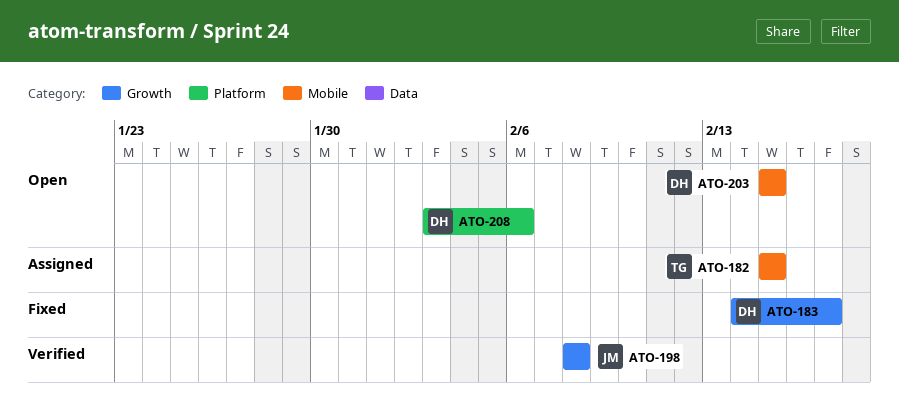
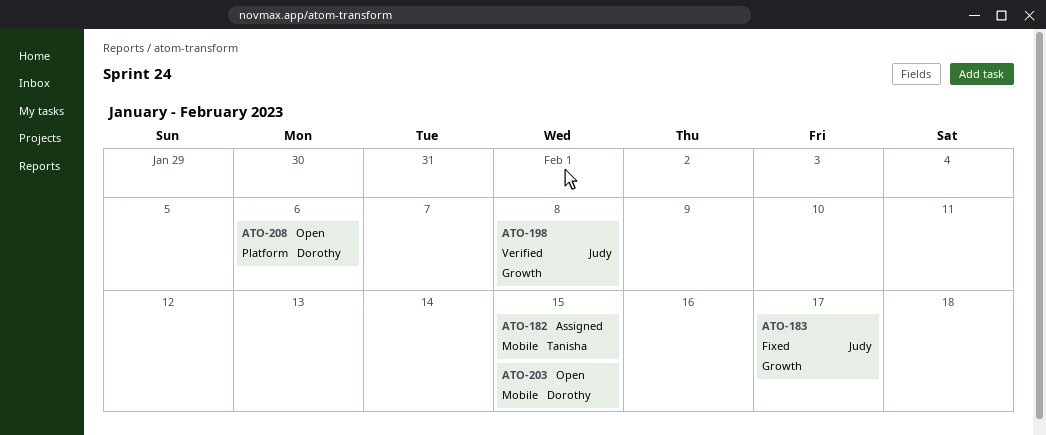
ATO-183, owner: Dorothy -> Judy

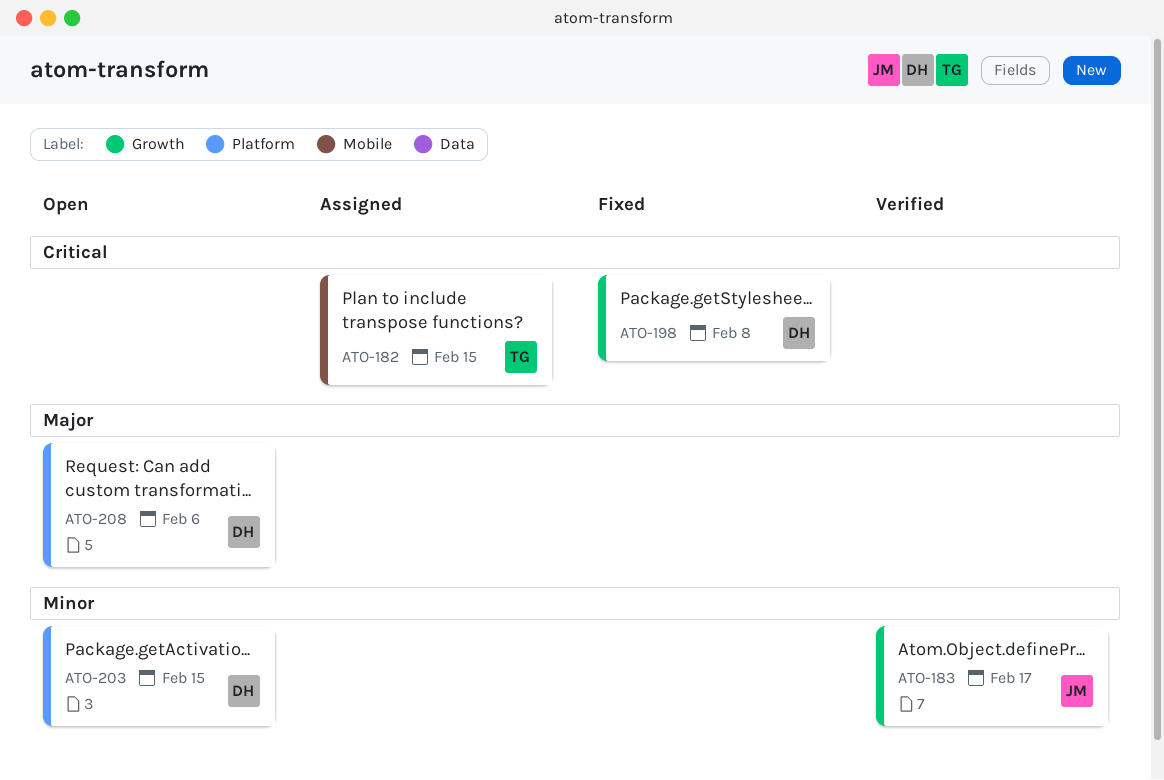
ATO-183, status: Fixed -> Verified
ATO-198, status: Verified -> Fixed
ATO-198, owner: Judy -> Dorothy
ATO-203, label: Mobile -> Platform

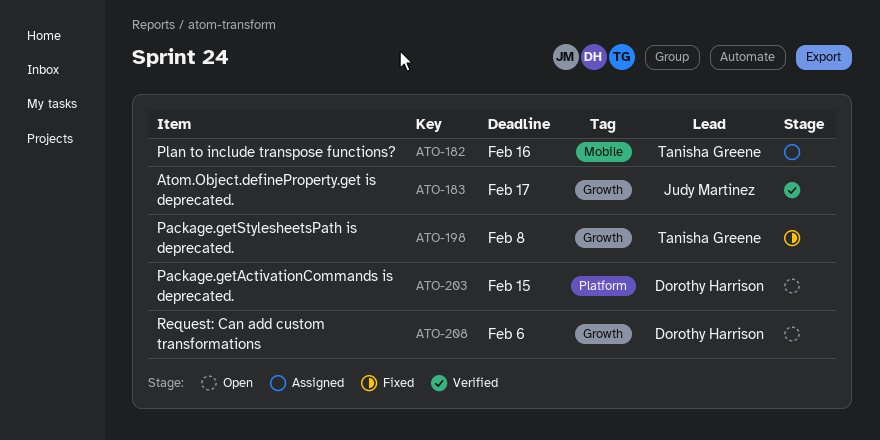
ATO-182, due: Feb 15 -> Feb 16
ATO-198, owner: Dorothy Harrison -> Tanisha Greene
ATO-208, label: Platform -> Growth

